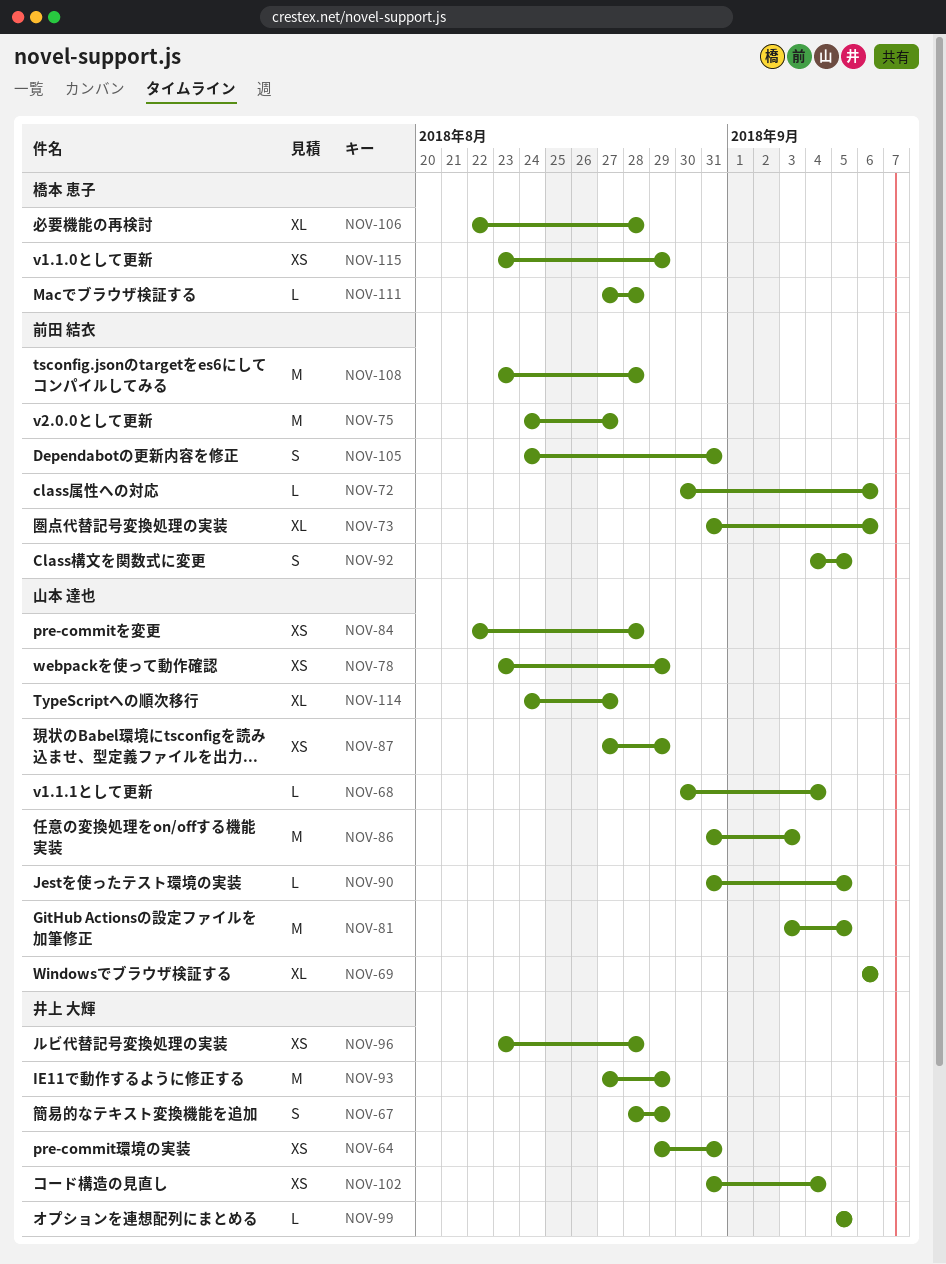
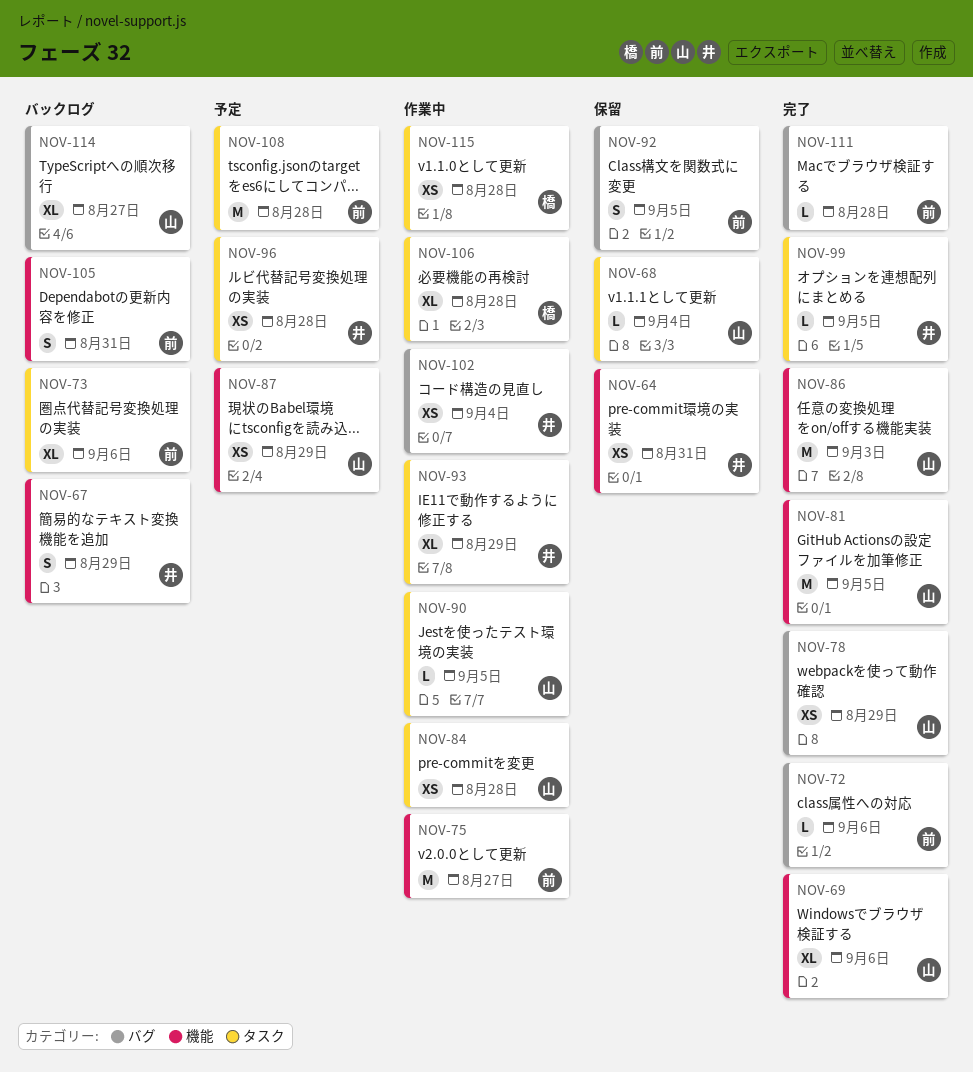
NOV-93, estimate: M -> XL
NOV-111, owner: 橋本 恵子 -> 前田 結衣
NOV-115, due: Aug 29 -> Aug 28

